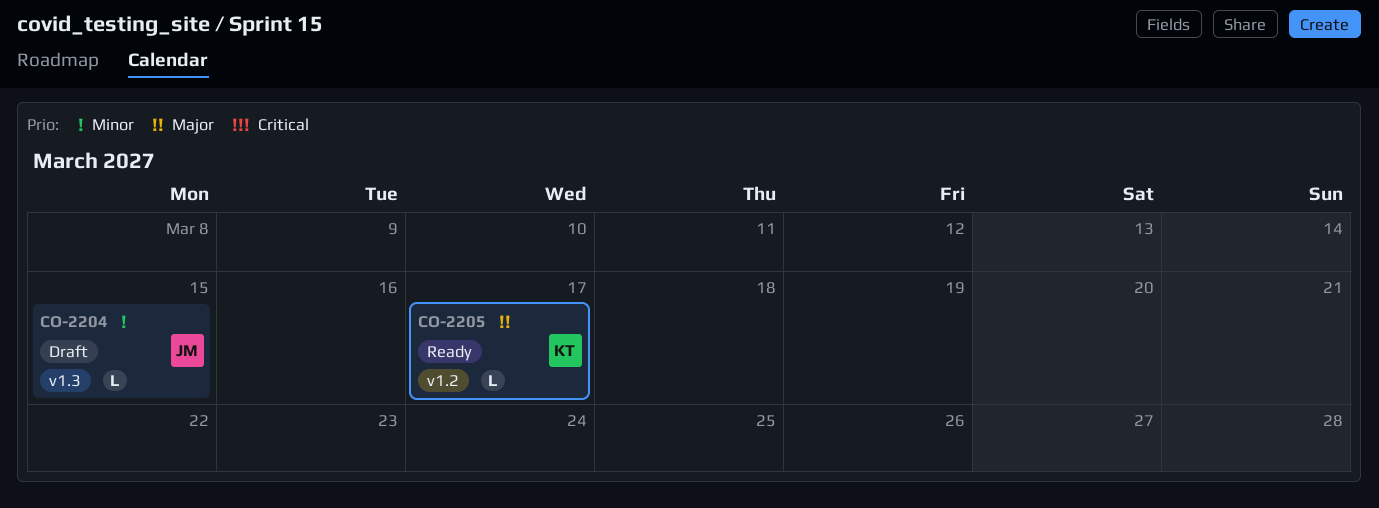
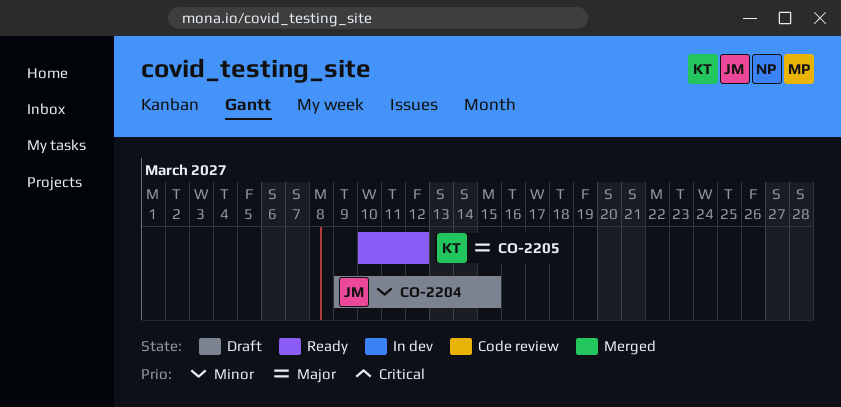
CO-2205, due: Mar 17 -> Mar 12

